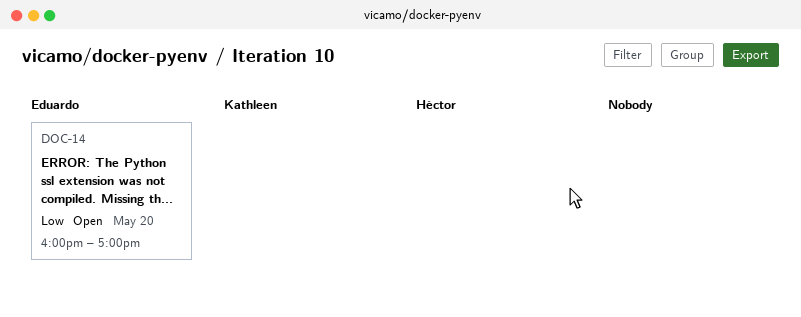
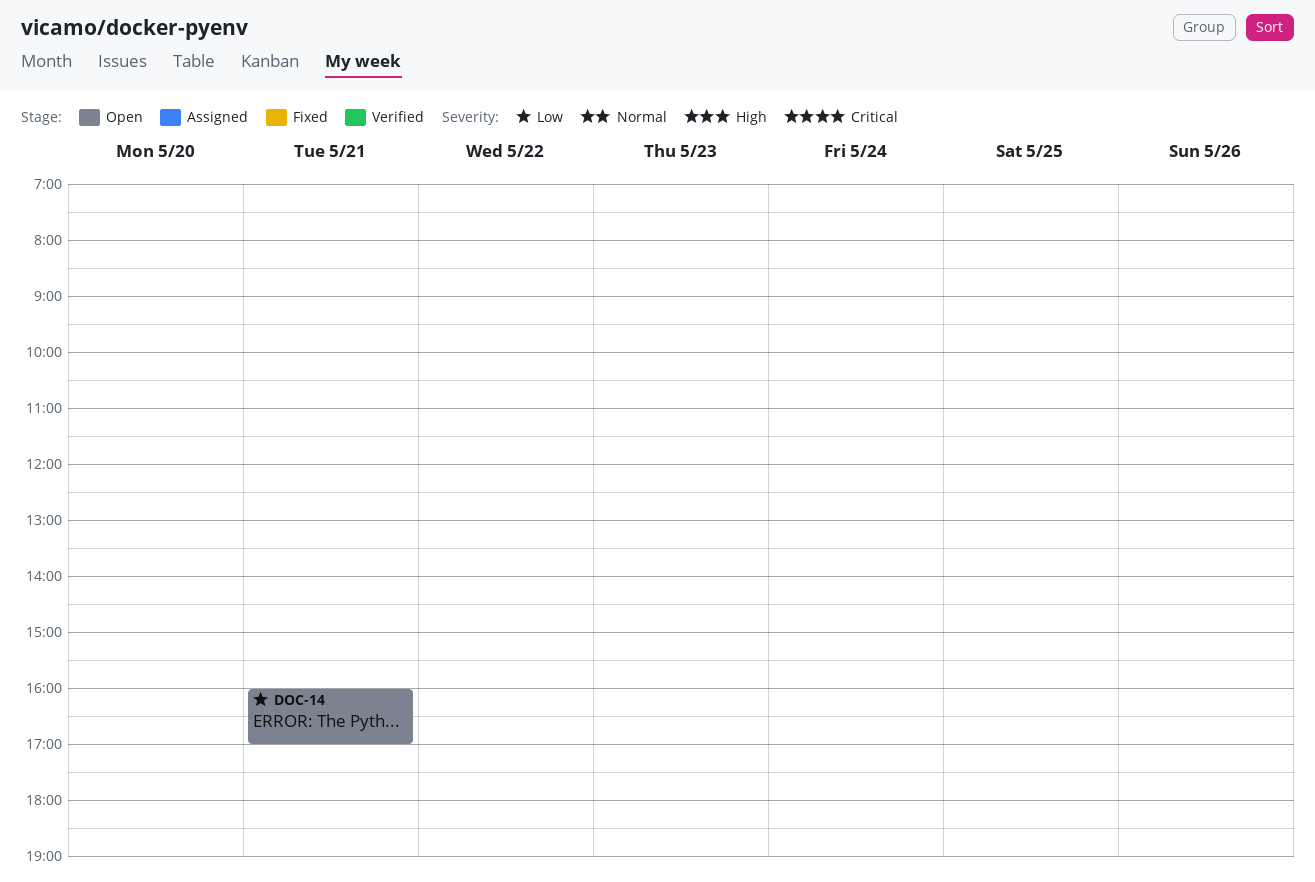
DOC-14, day: May 20 -> May 21

